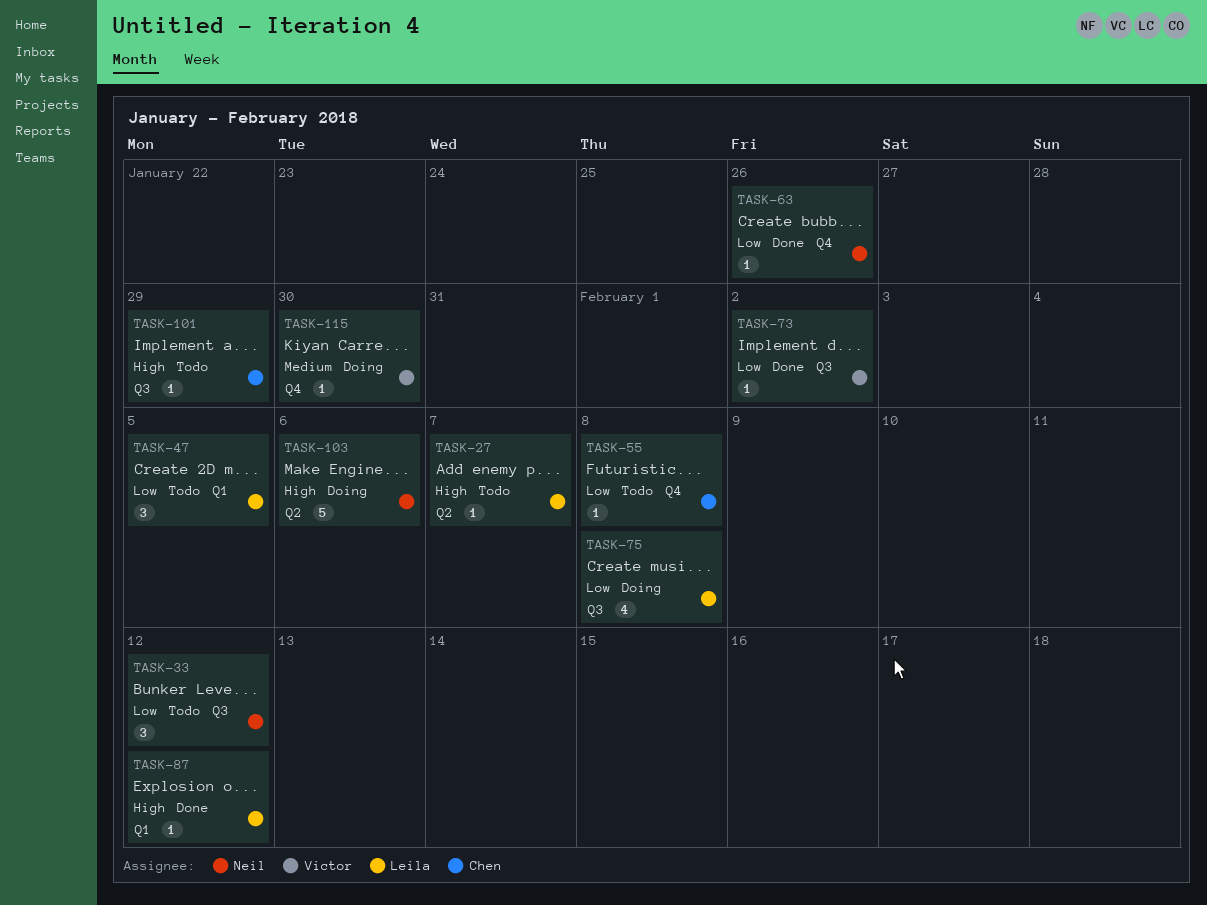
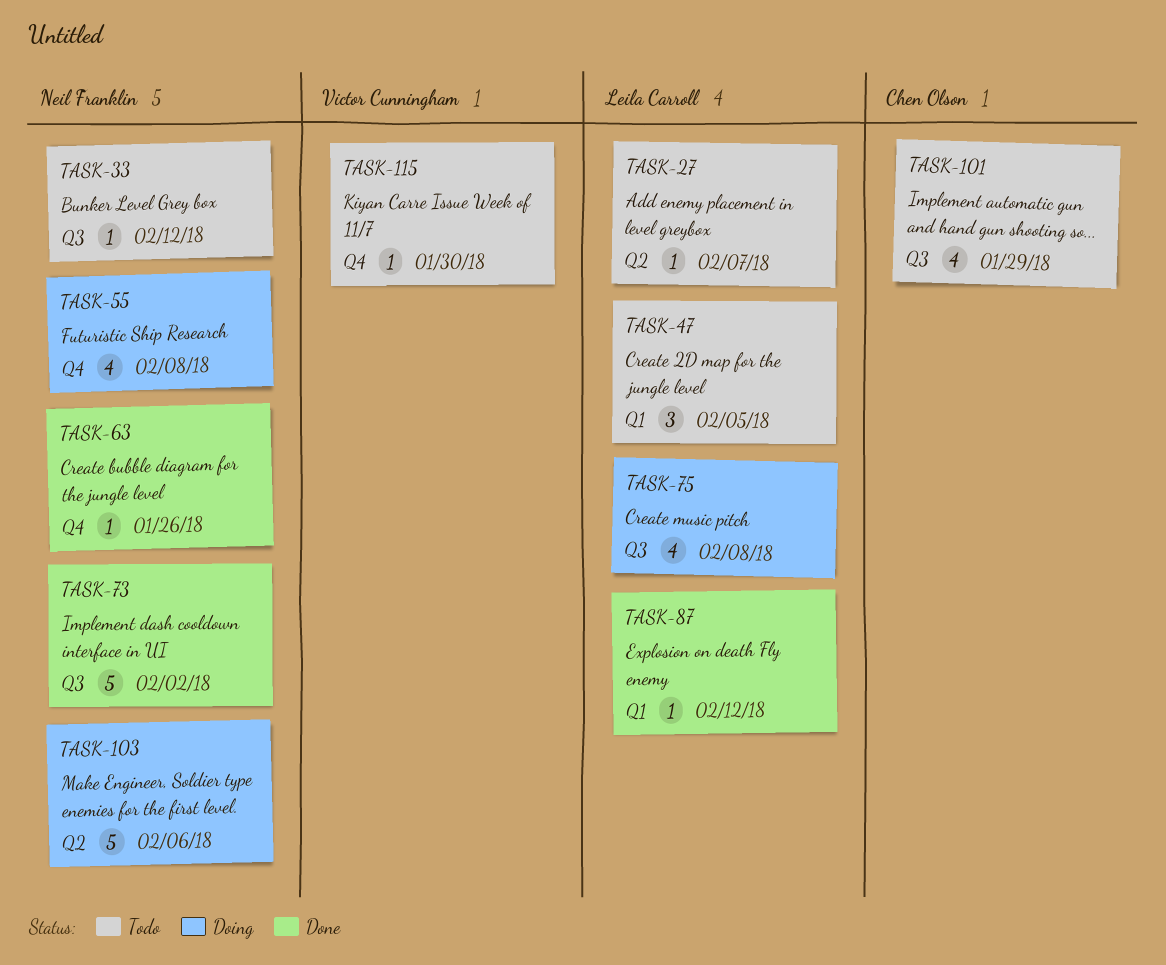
TASK-33, estimate: 3 -> 1
TASK-55, status: Todo -> Doing
TASK-55, owner: Chen Olson -> Neil Franklin
TASK-55, estimate: 1 -> 4
TASK-73, owner: Victor Cunningham -> Neil Franklin
TASK-73, estimate: 1 -> 5
TASK-101, estimate: 1 -> 4
TASK-115, status: Doing -> Todo

